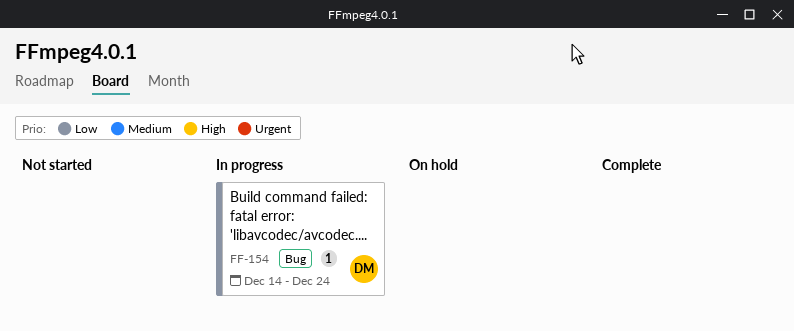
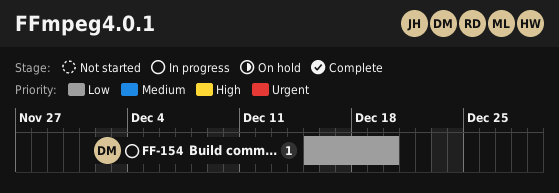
FF-154, start: Dec 14 -> Dec 15
FF-154, due: Dec 24 -> Dec 20

